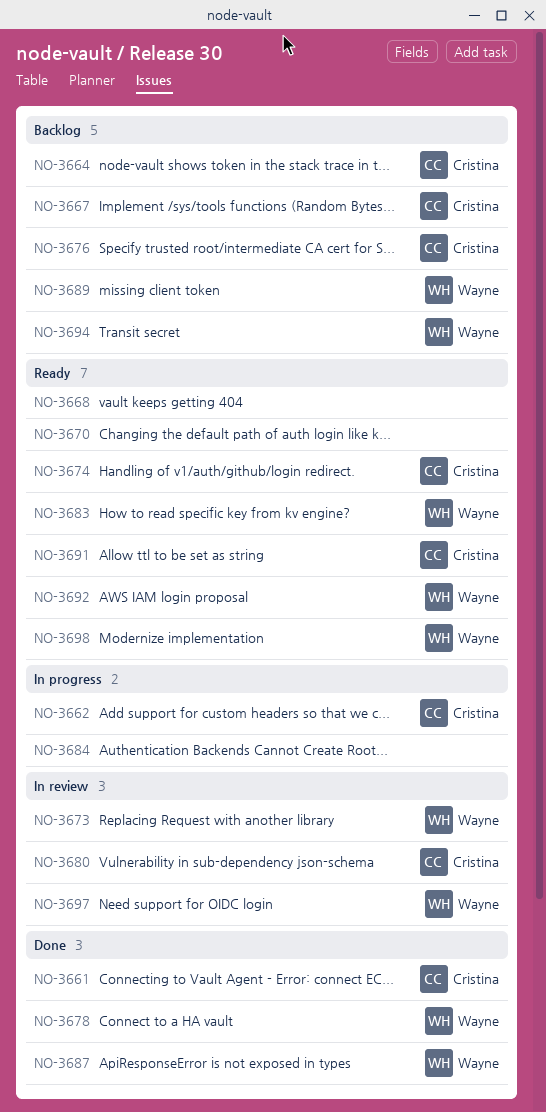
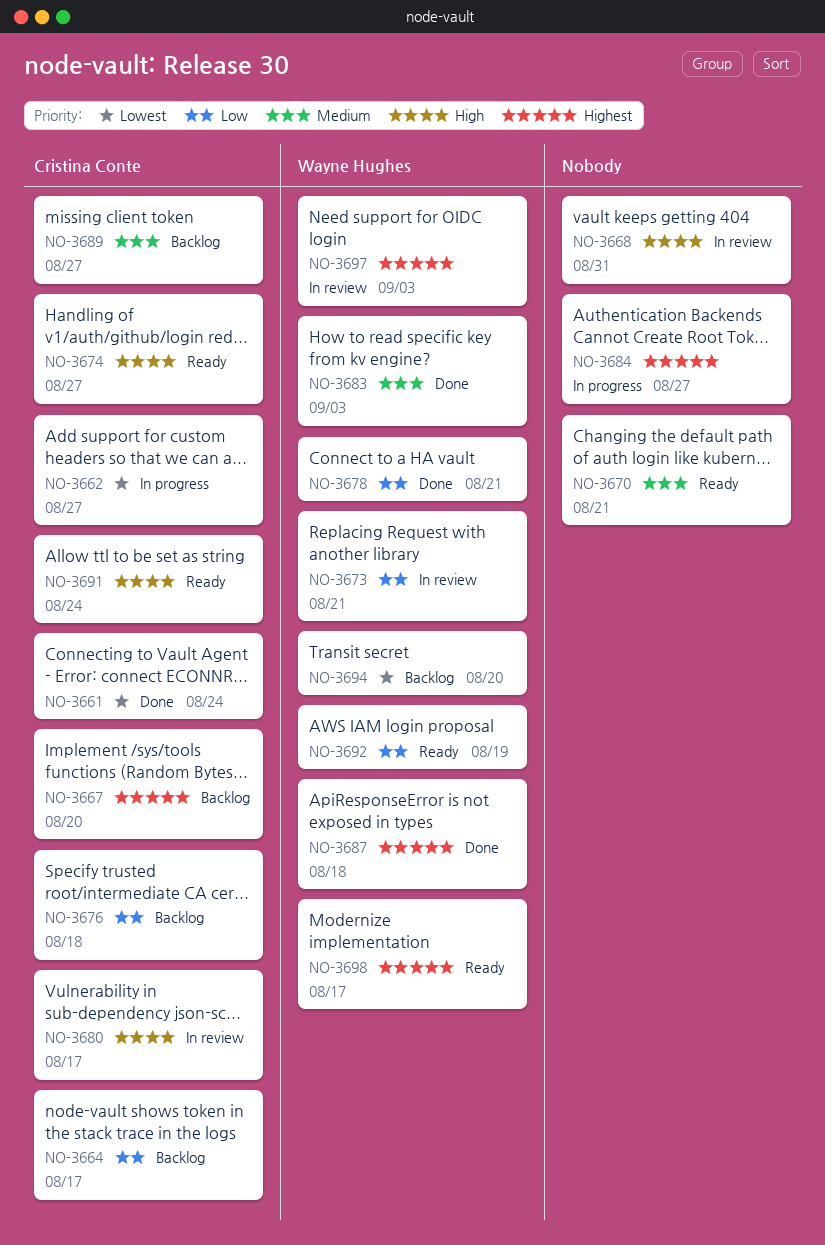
NO-3668, status: Ready -> In review
NO-3683, status: Ready -> Done
NO-3689, owner: Wayne Hughes -> Cristina Conte

